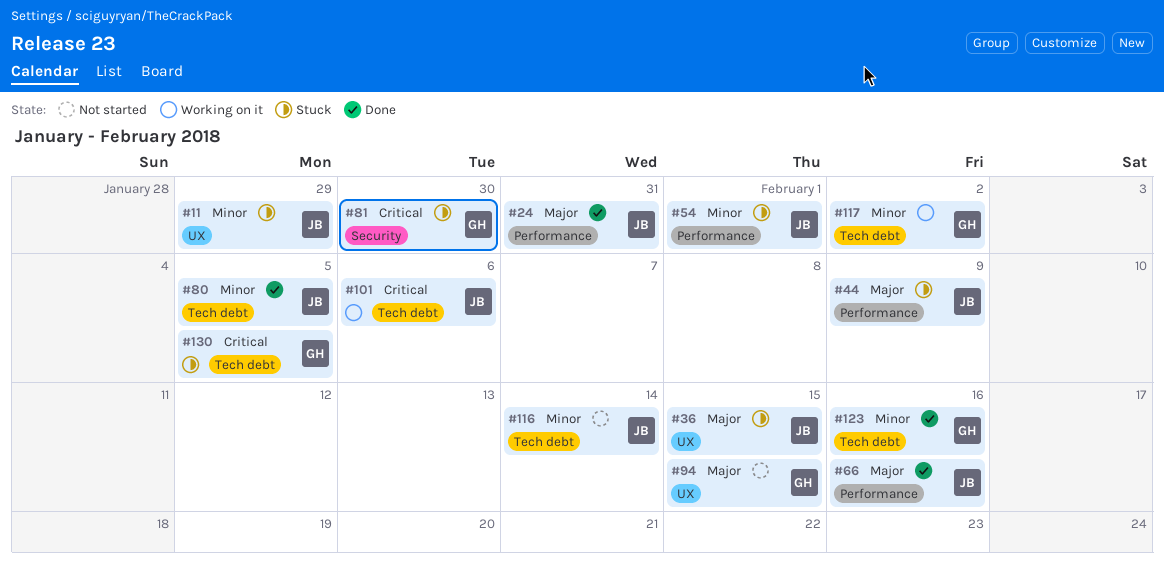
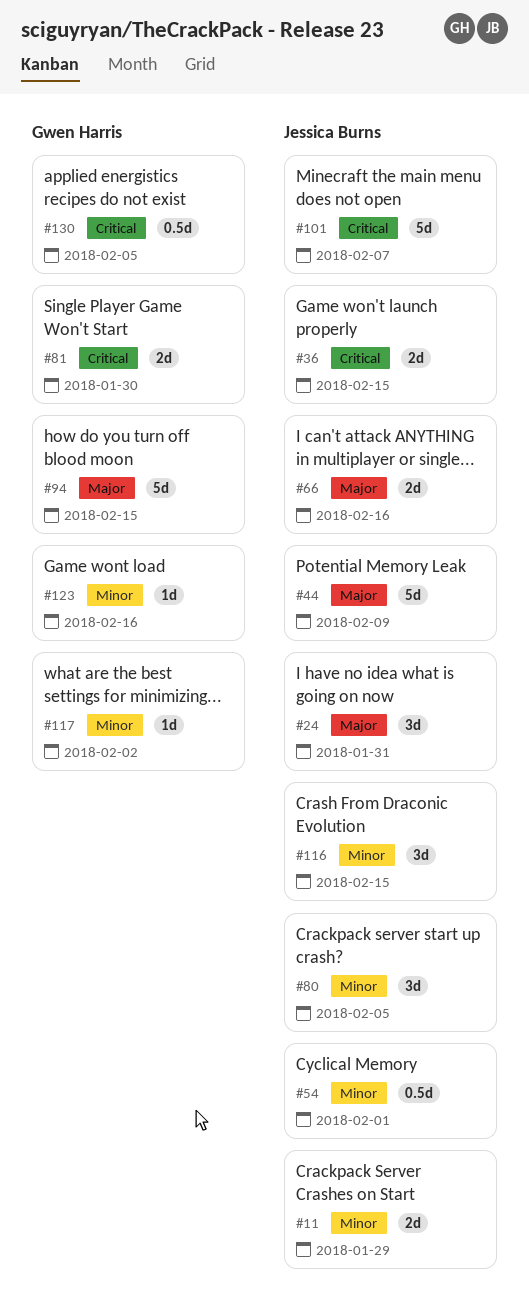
#36, priority: Major -> Critical
#101, due: Feb 6 -> Feb 7
#116, due: Feb 14 -> Feb 15

